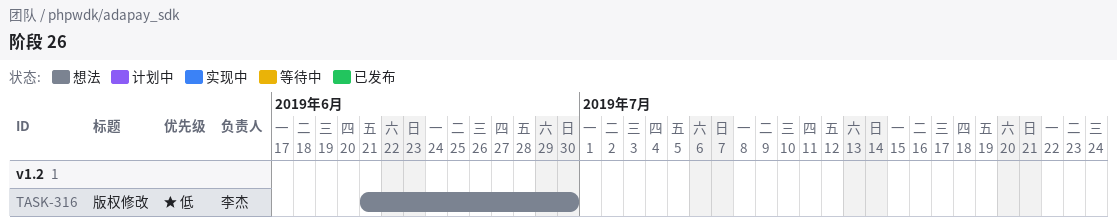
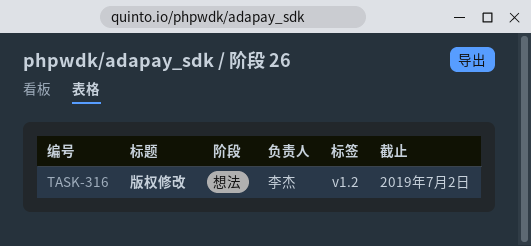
TASK-316, due: Jun 30 -> Jul 2

